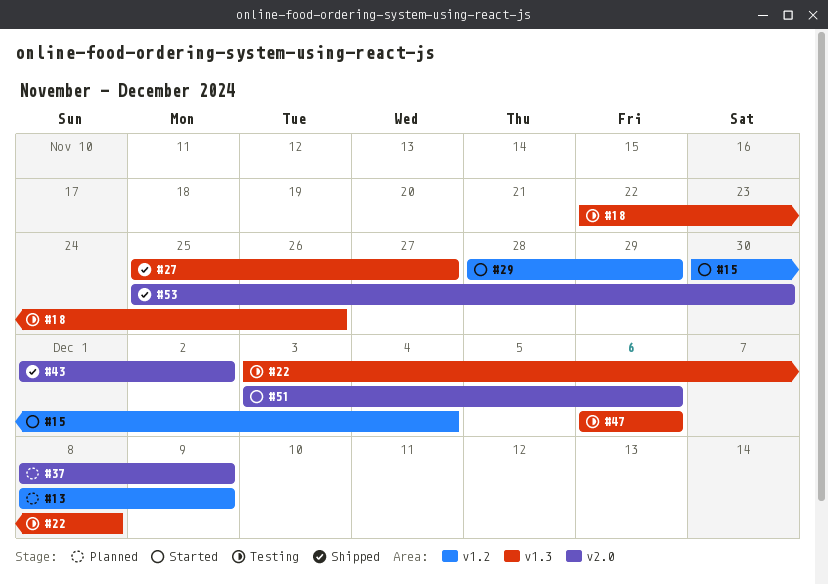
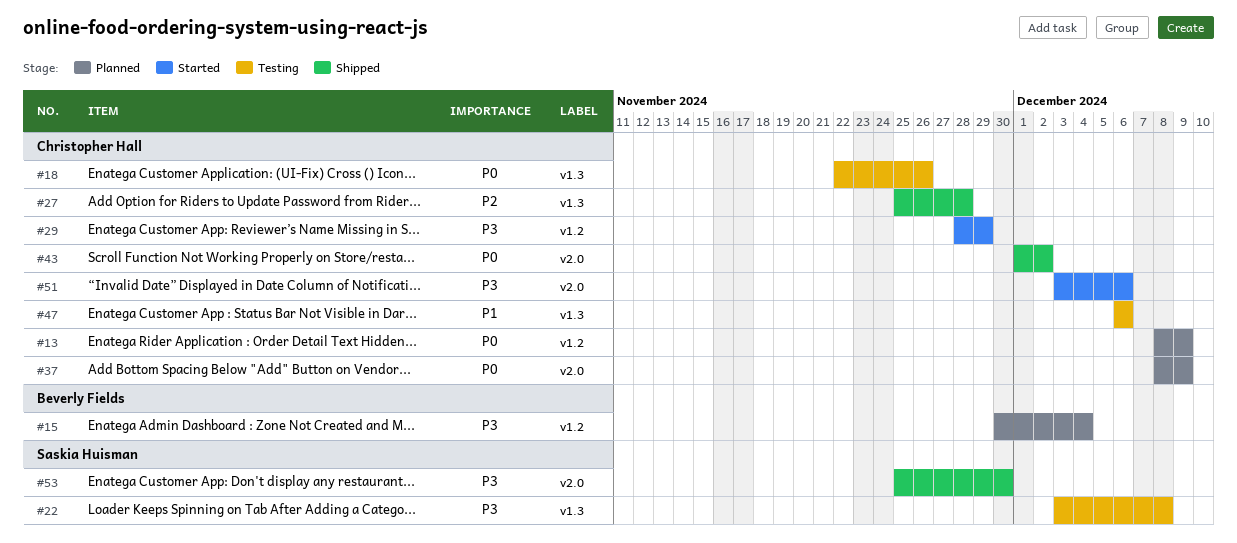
#15, status: Started -> Planned
#27, due: Nov 27 -> Nov 28

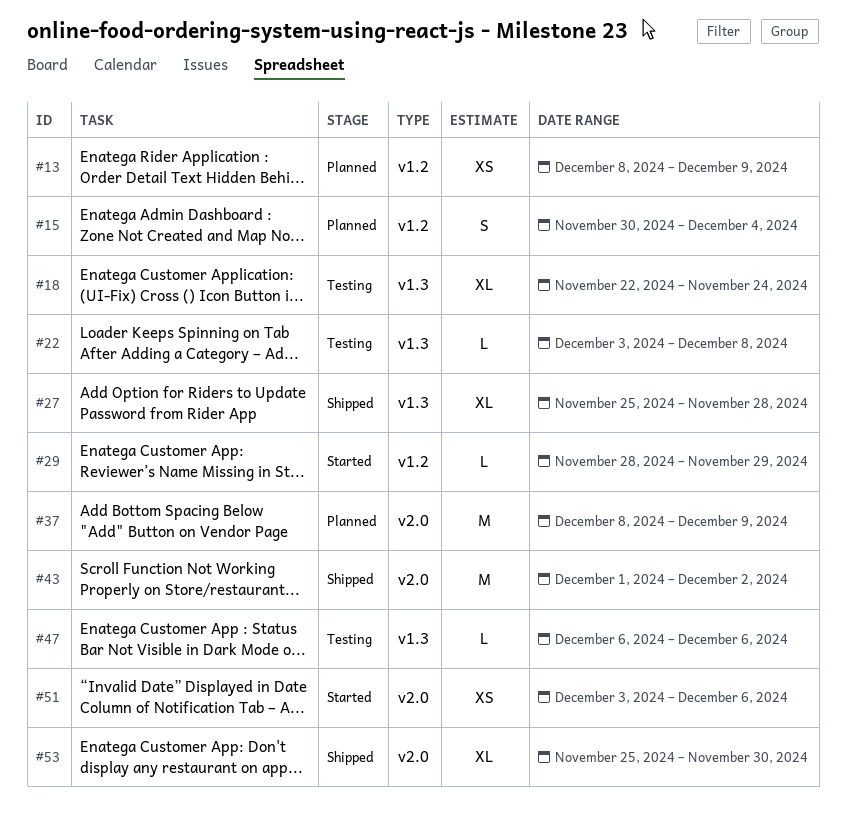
#18, due: Nov 26 -> Nov 24

